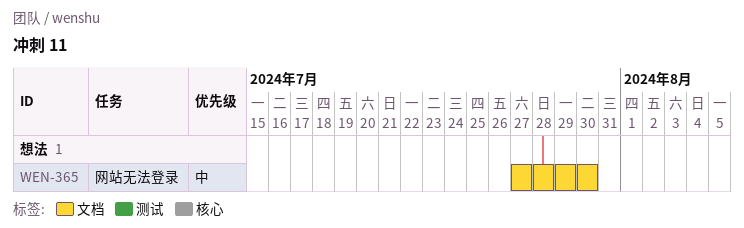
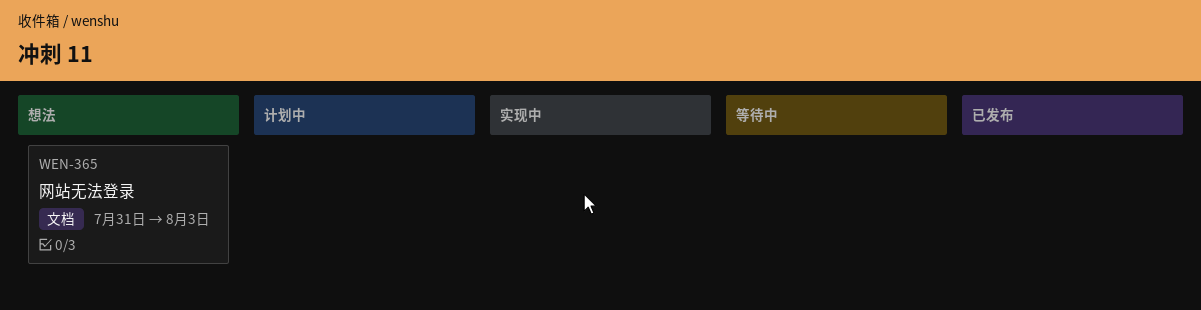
WEN-365, start: Jul 27 -> Jul 31
WEN-365, due: Jul 30 -> Aug 3

